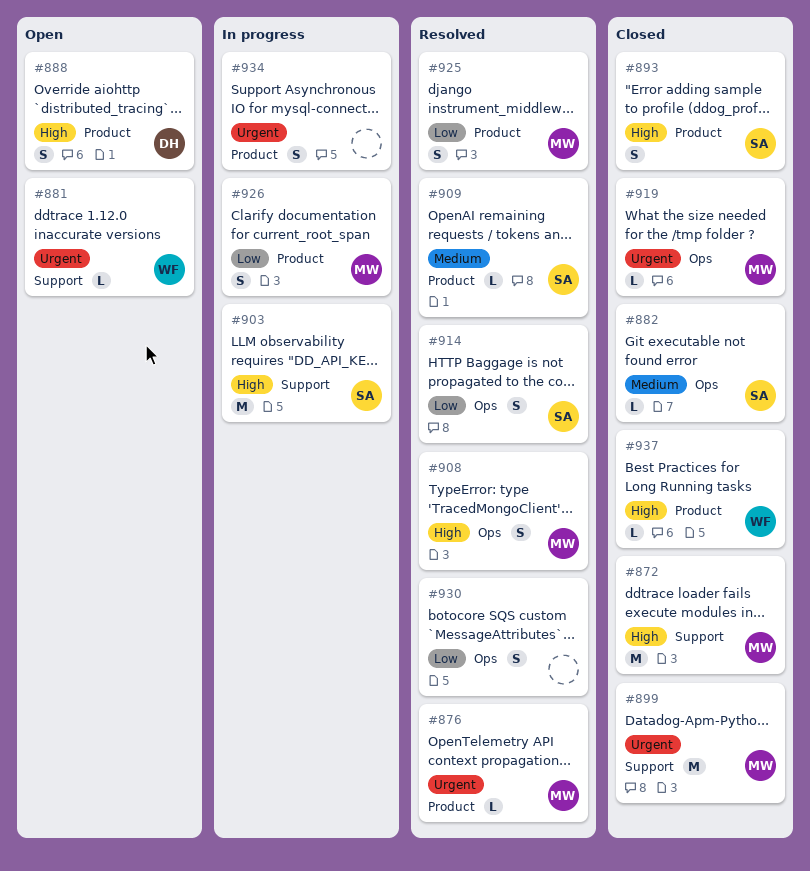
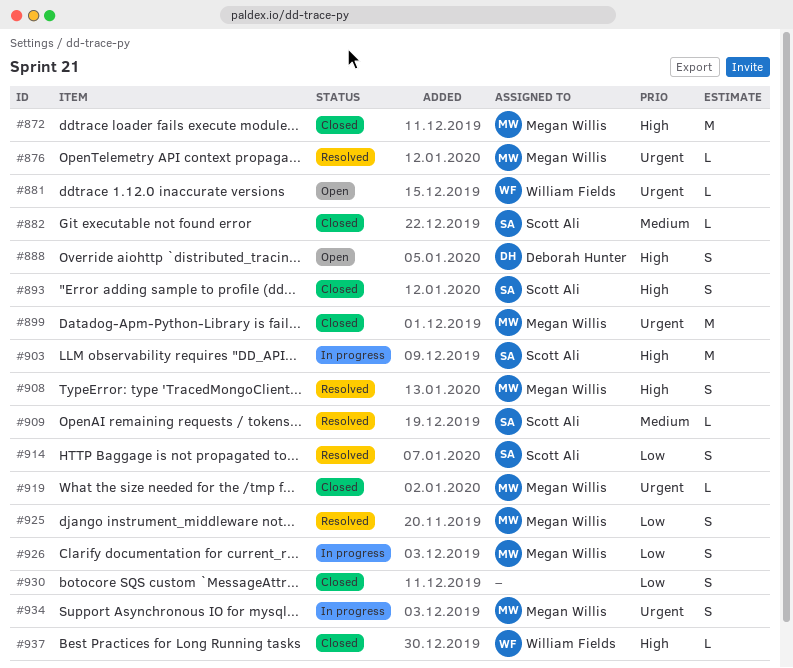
#930, status: Resolved -> Closed
#934, owner: none -> Megan Willis

